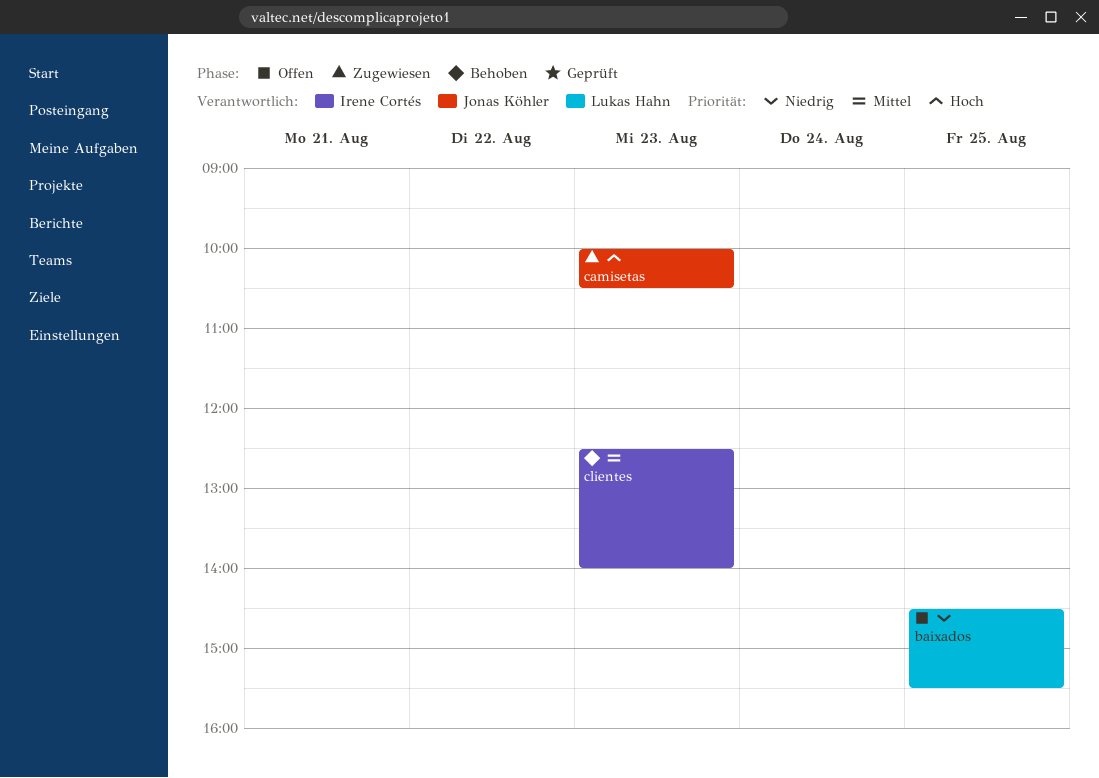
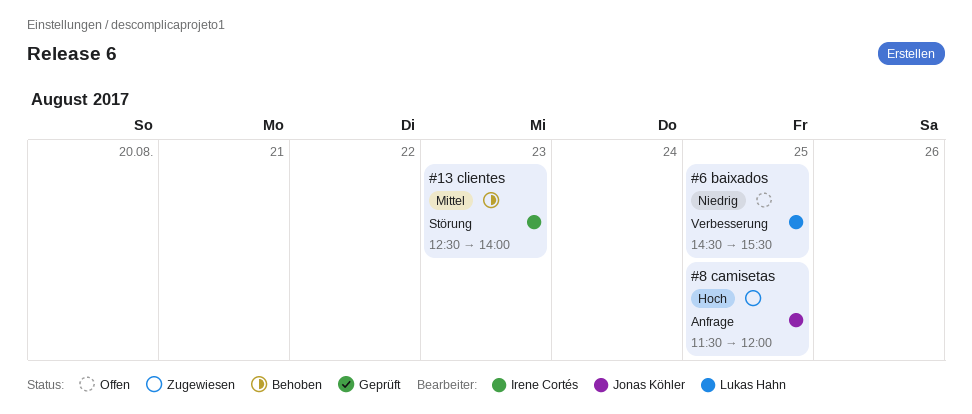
camisetas, day: Aug 23 -> Aug 25
camisetas, begins: 10:00 -> 11:30
camisetas, ends: 10:30 -> 12:00

